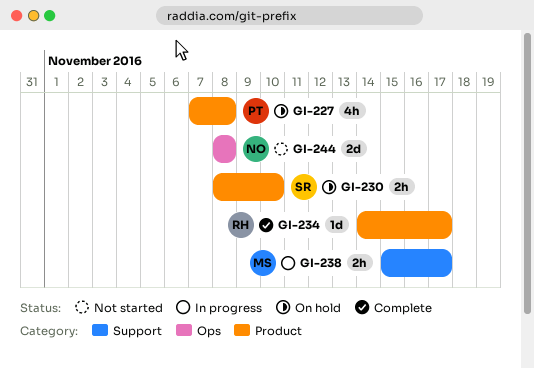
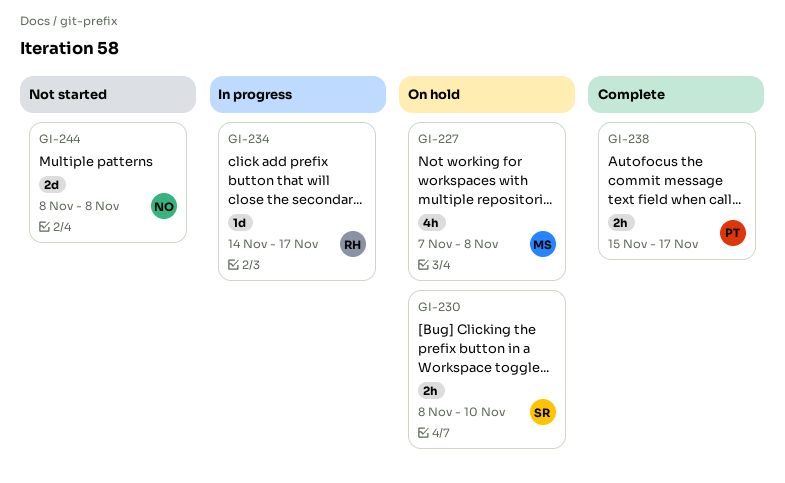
GI-227, owner: PT -> MS
GI-234, status: Complete -> In progress
GI-238, status: In progress -> Complete
GI-238, owner: MS -> PT

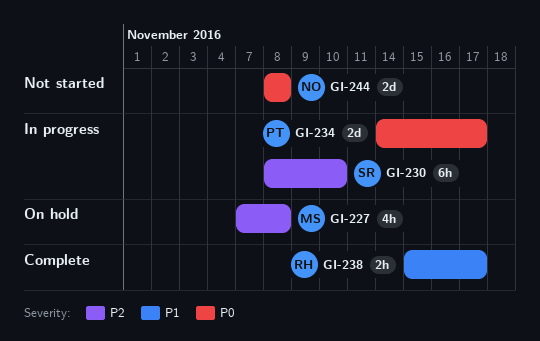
GI-230, status: On hold -> In progress
GI-230, estimate: 2h -> 6h
GI-234, owner: RH -> PT
GI-234, estimate: 1d -> 2d
GI-238, owner: PT -> RH

